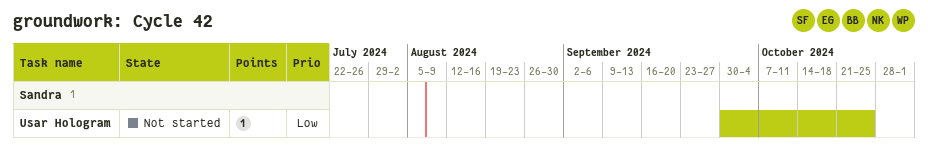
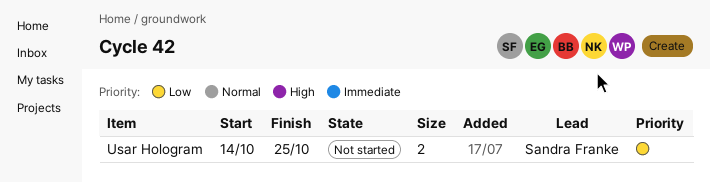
Usar Hologram, estimate: 1 -> 2
Usar Hologram, start: Sep 30 -> Oct 14

